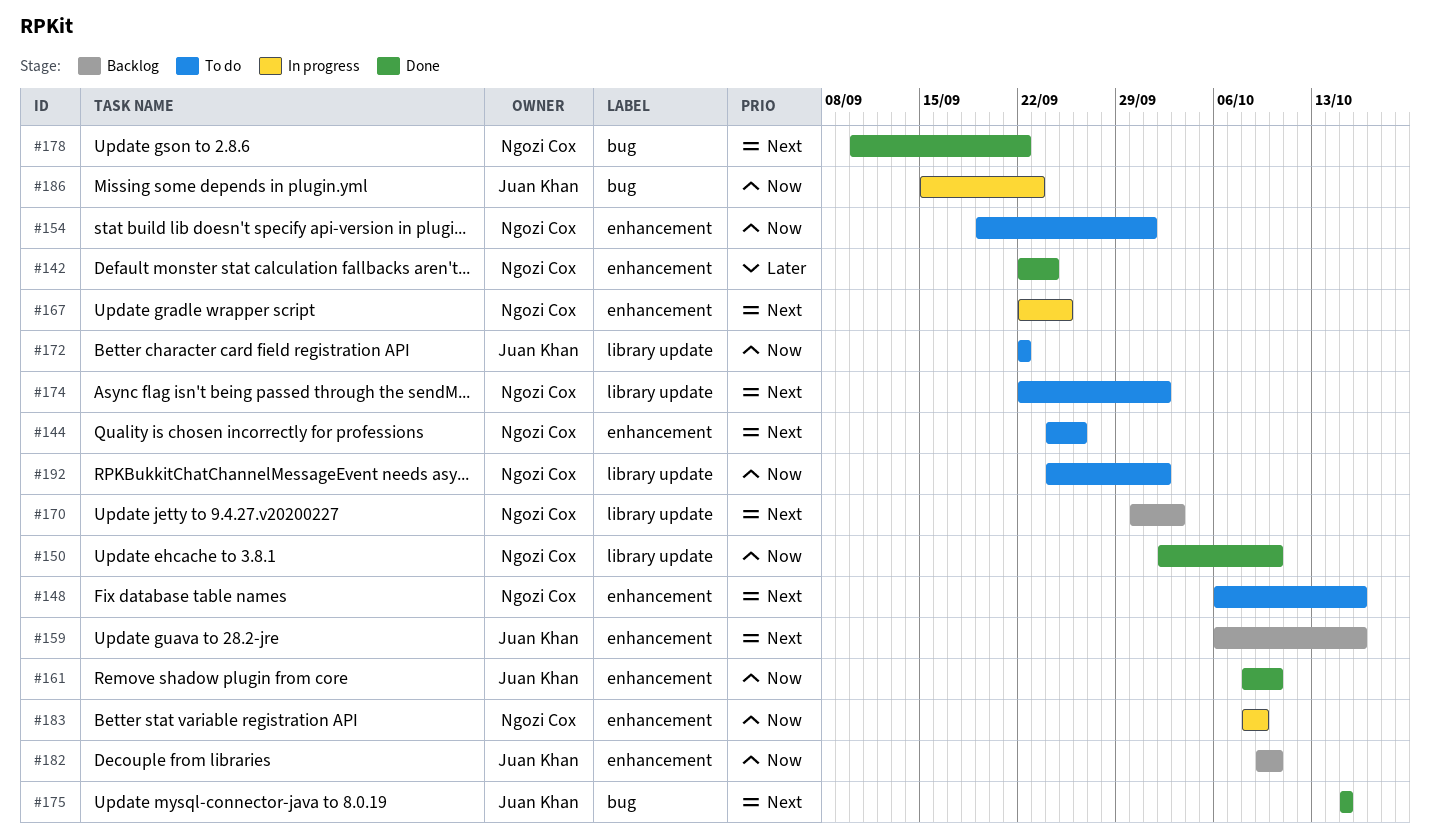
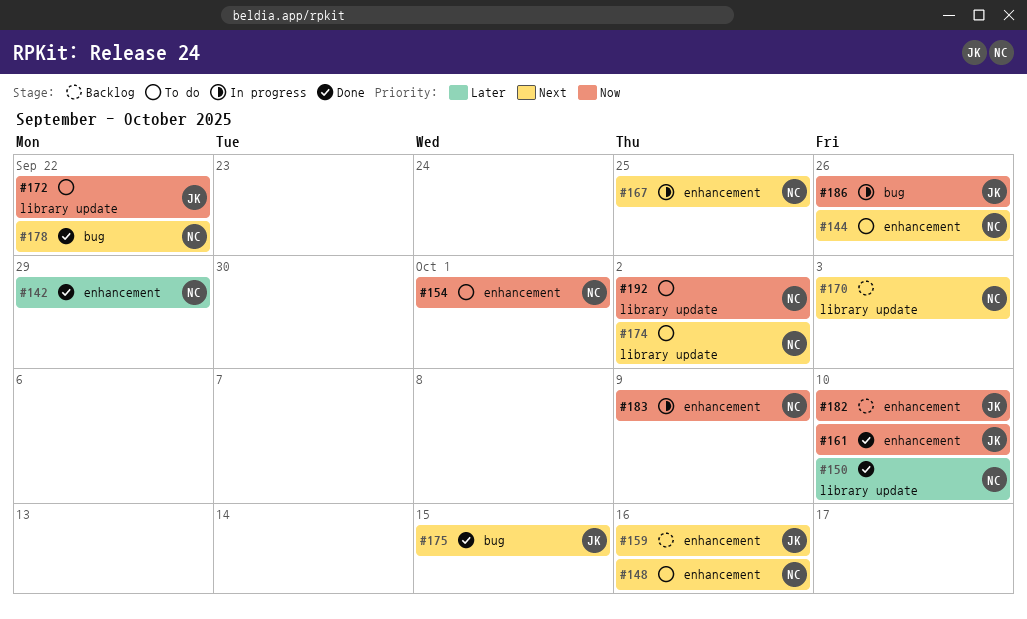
#142, due: Sep 24 -> Sep 29
#150, priority: Now -> Later
#186, due: Sep 23 -> Sep 26

